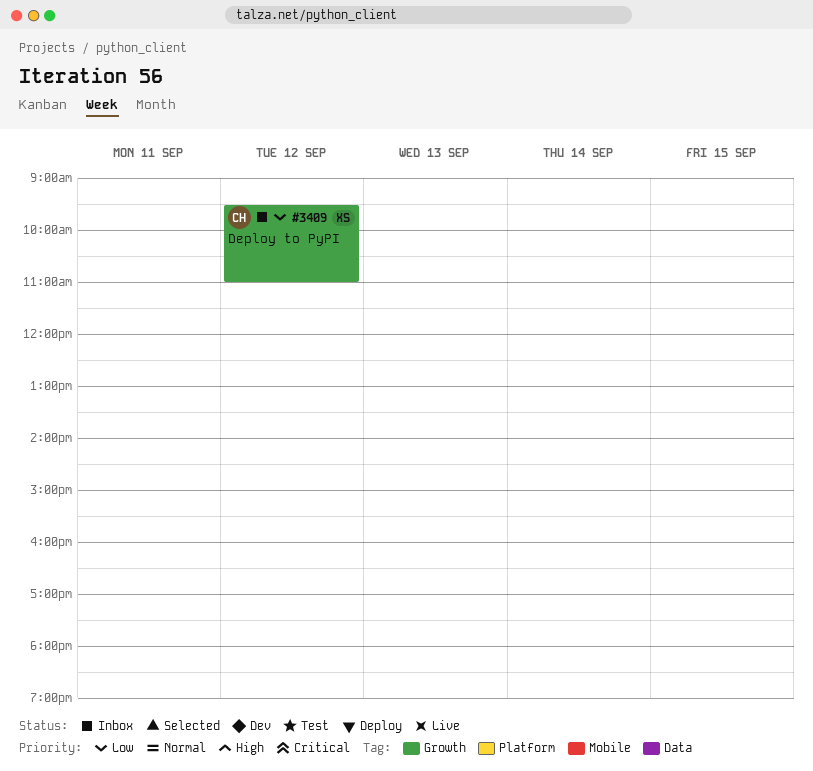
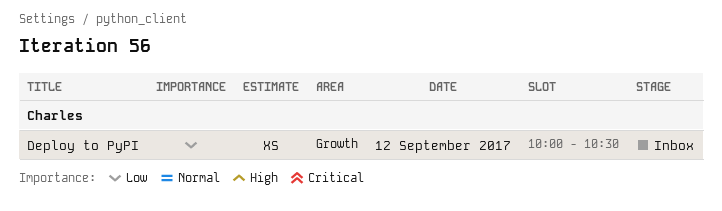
Deploy to PyPI, begins: 09:30 -> 10:00
Deploy to PyPI, ends: 11:00 -> 10:30

